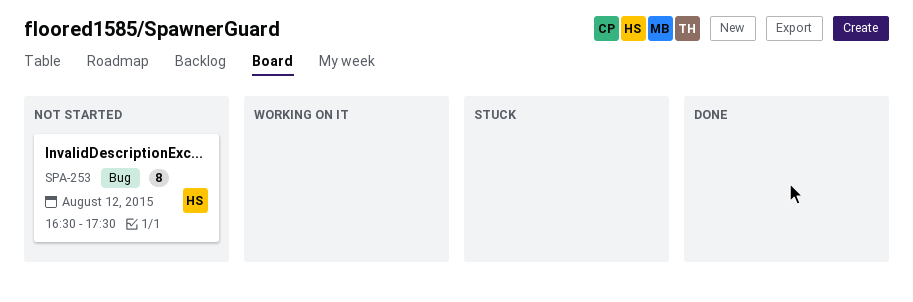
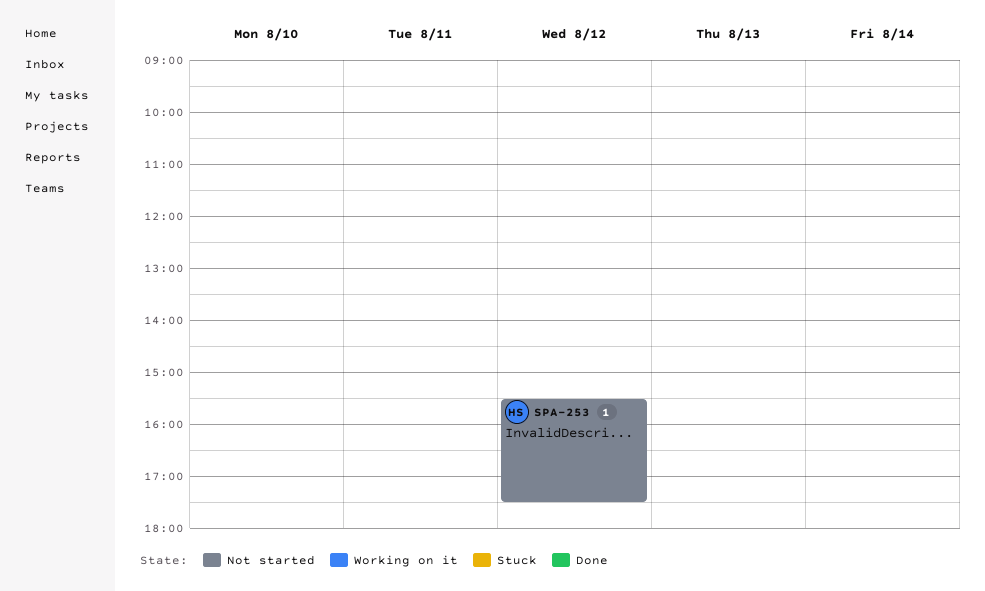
SPA-253, estimate: 8 -> 1
SPA-253, begins: 16:30 -> 15:30

